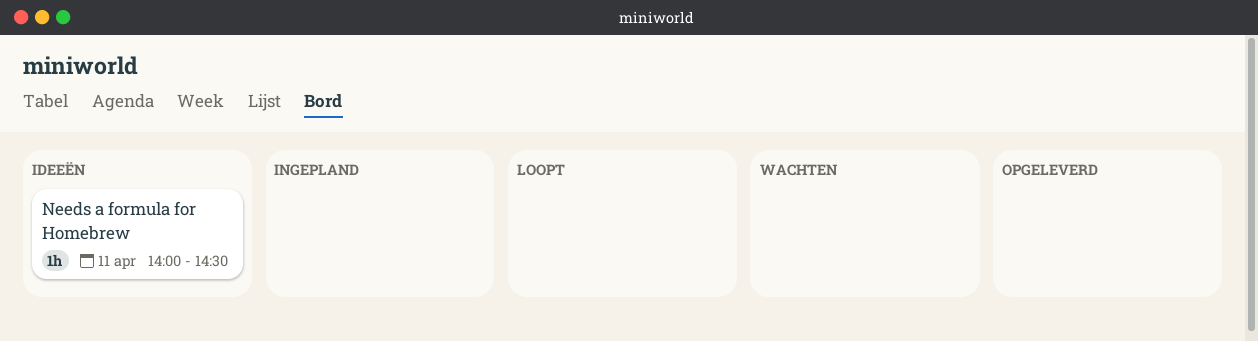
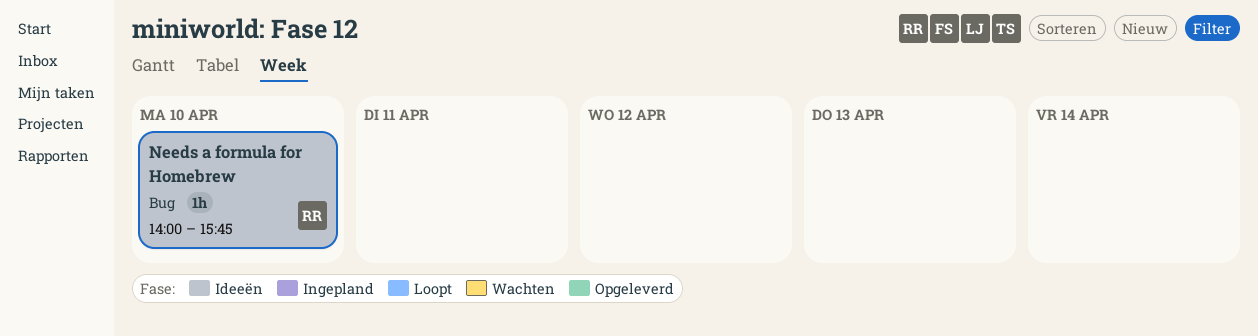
Needs a formula for Homebrew, day: Apr 11 -> Apr 10
Needs a formula for Homebrew, ends: 14:30 -> 15:45

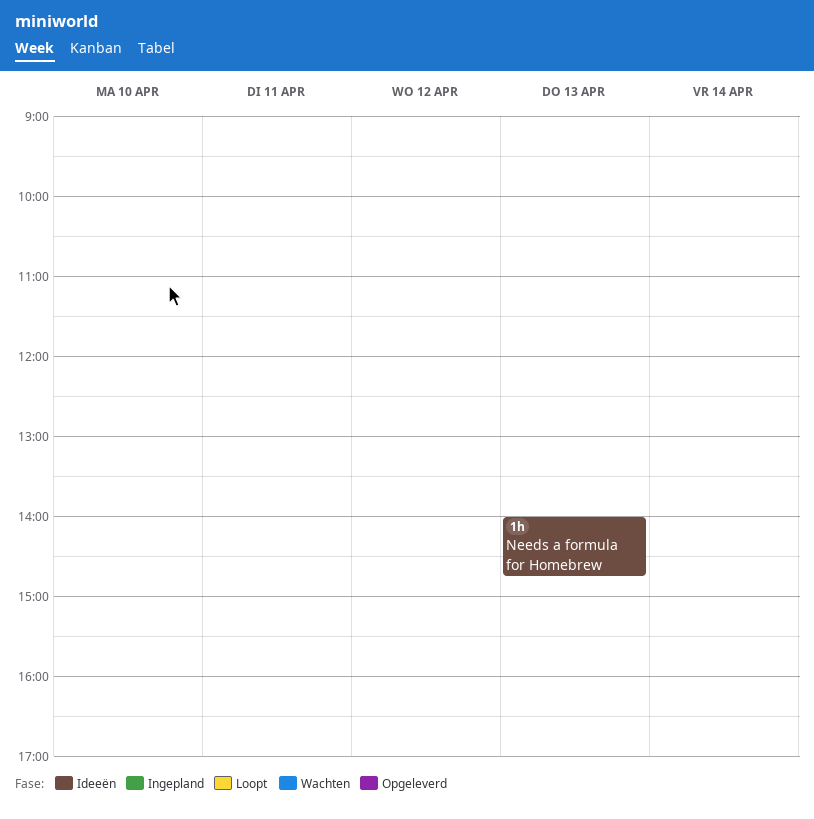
Needs a formula for Homebrew, day: Apr 10 -> Apr 13
Needs a formula for Homebrew, ends: 15:45 -> 14:45

